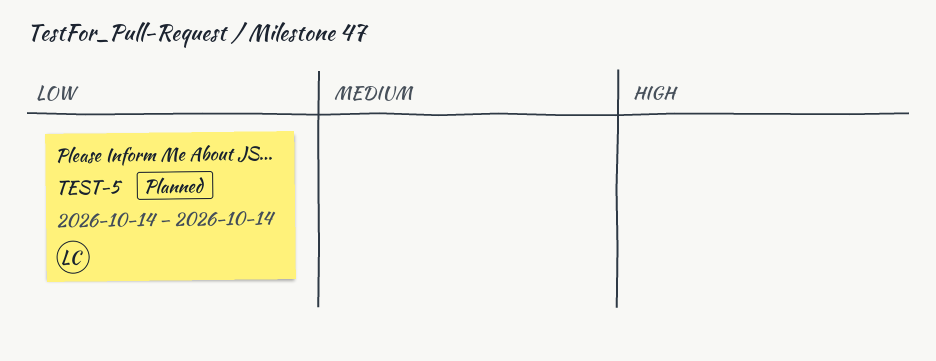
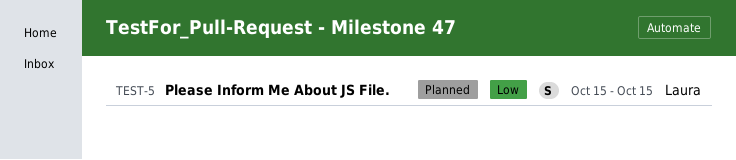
TEST-5, start: Oct 14 -> Oct 15
TEST-5, due: Oct 14 -> Oct 15

